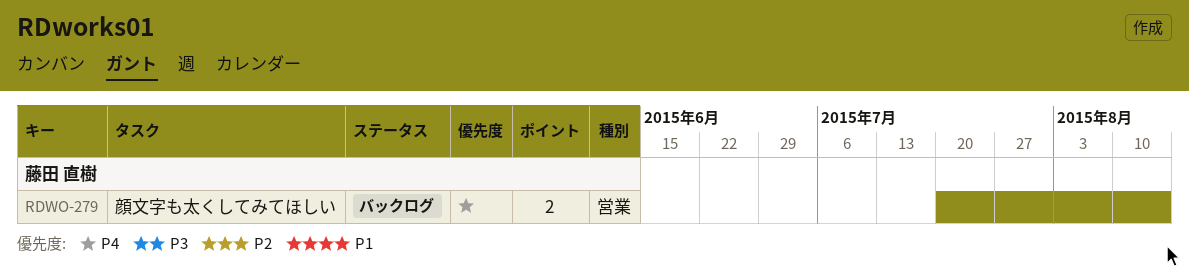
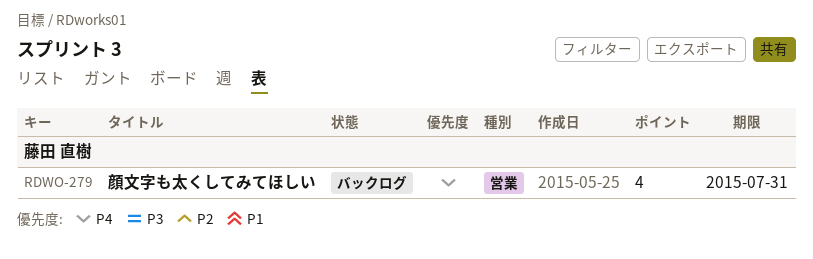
RDWO-279, estimate: 2 -> 4
RDWO-279, due: Aug 14 -> Jul 31

